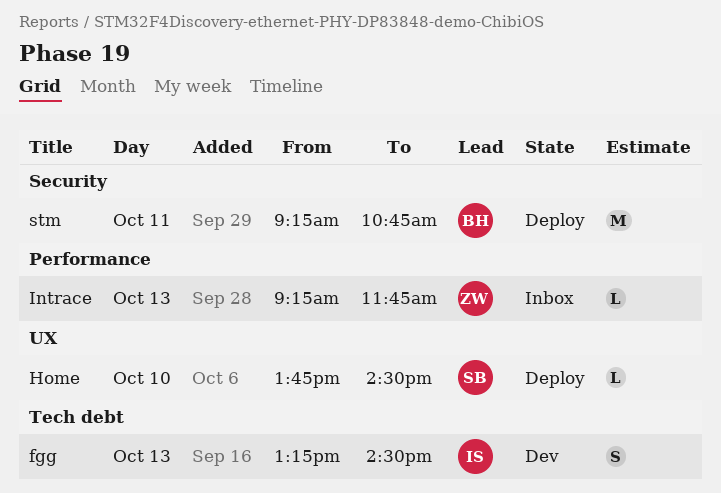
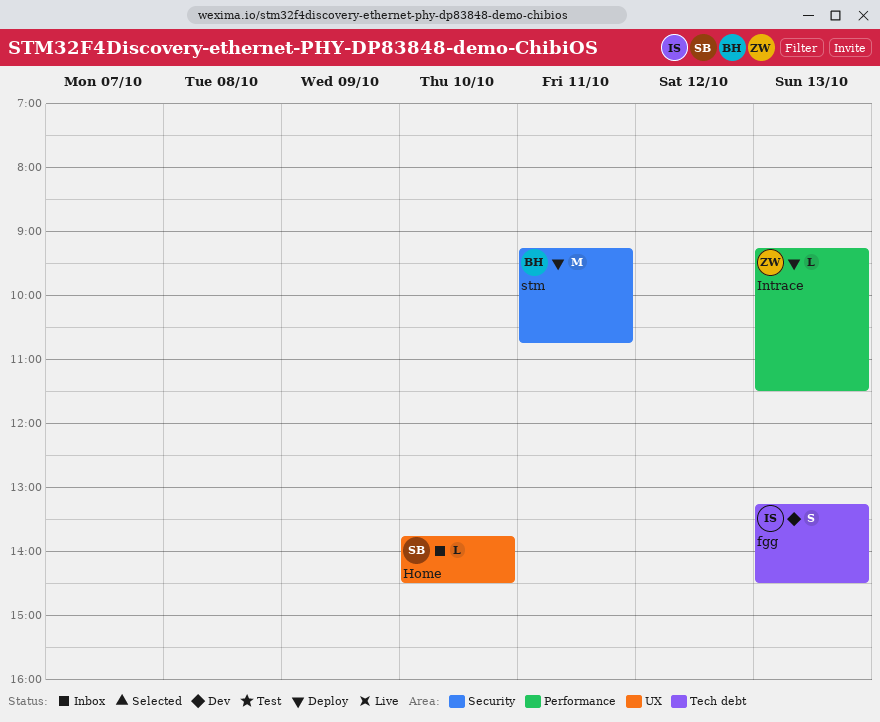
Home, status: Deploy -> Inbox
Intrace, status: Inbox -> Deploy
Intrace, ends: 11:45 -> 11:30

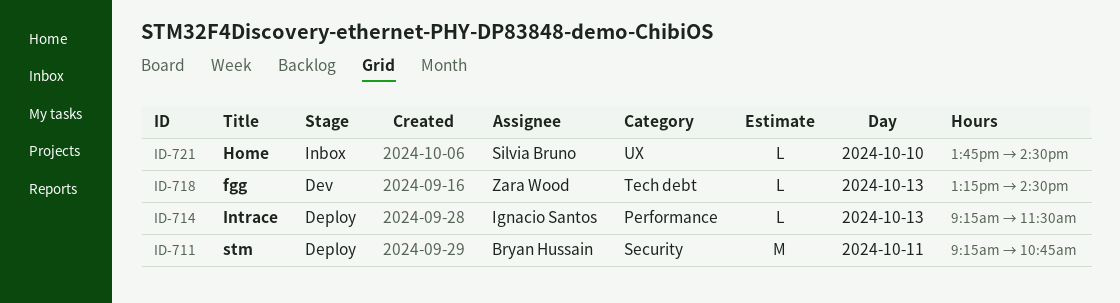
fgg, owner: Ignacio Santos -> Zara Wood
fgg, estimate: S -> L
Intrace, owner: Zara Wood -> Ignacio Santos

